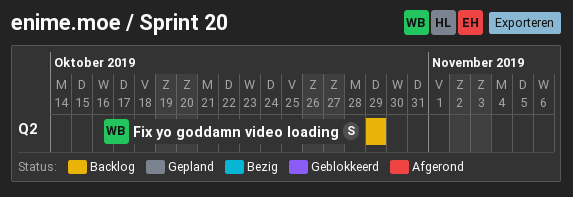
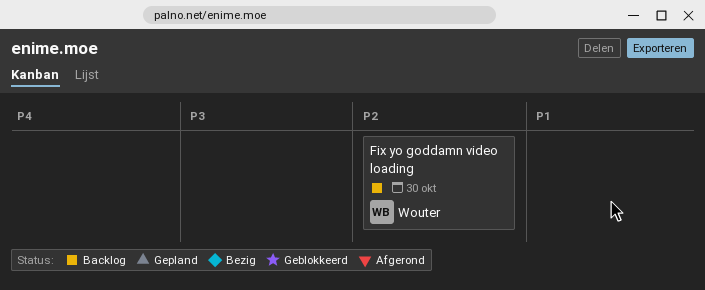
Fix yo goddamn video loading, due: Oct 29 -> Oct 30

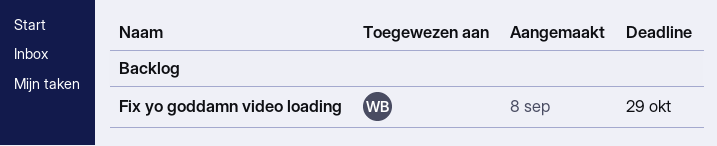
Fix yo goddamn video loading, due: Oct 30 -> Oct 29

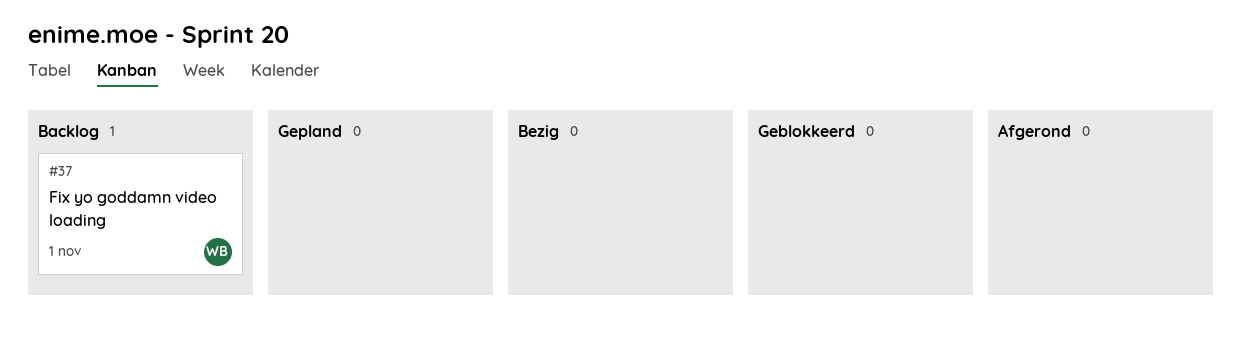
Fix yo goddamn video loading, due: Oct 29 -> Nov 1

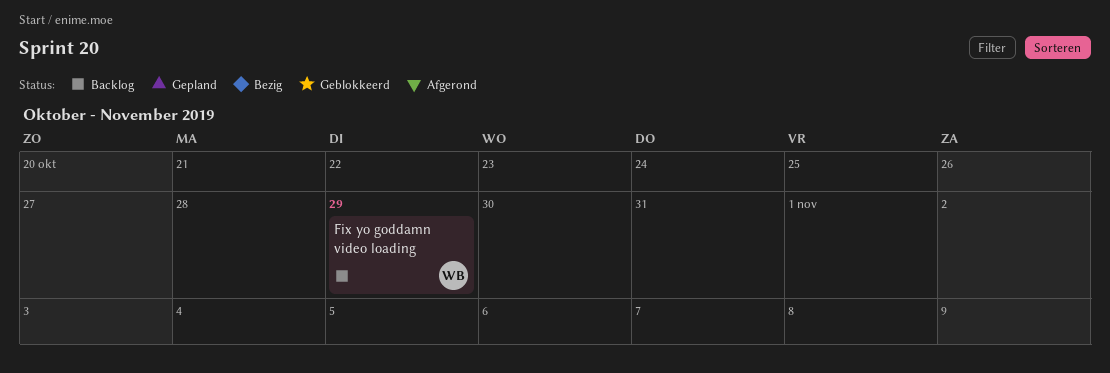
Fix yo goddamn video loading, due: Nov 1 -> Oct 29

